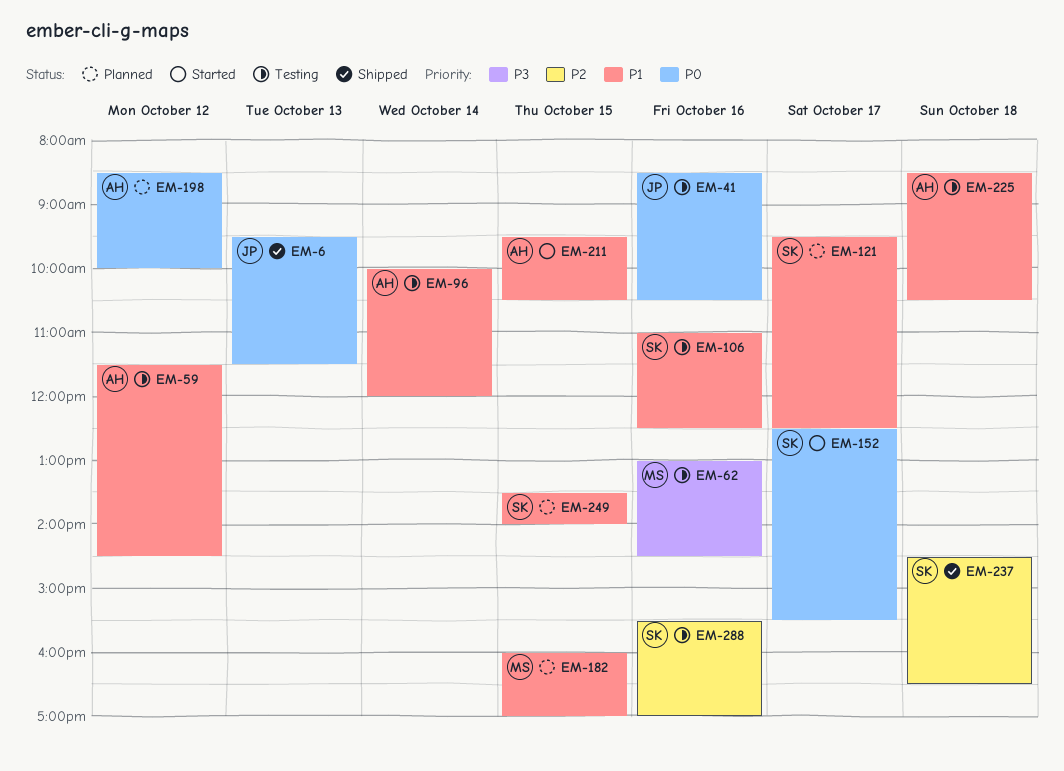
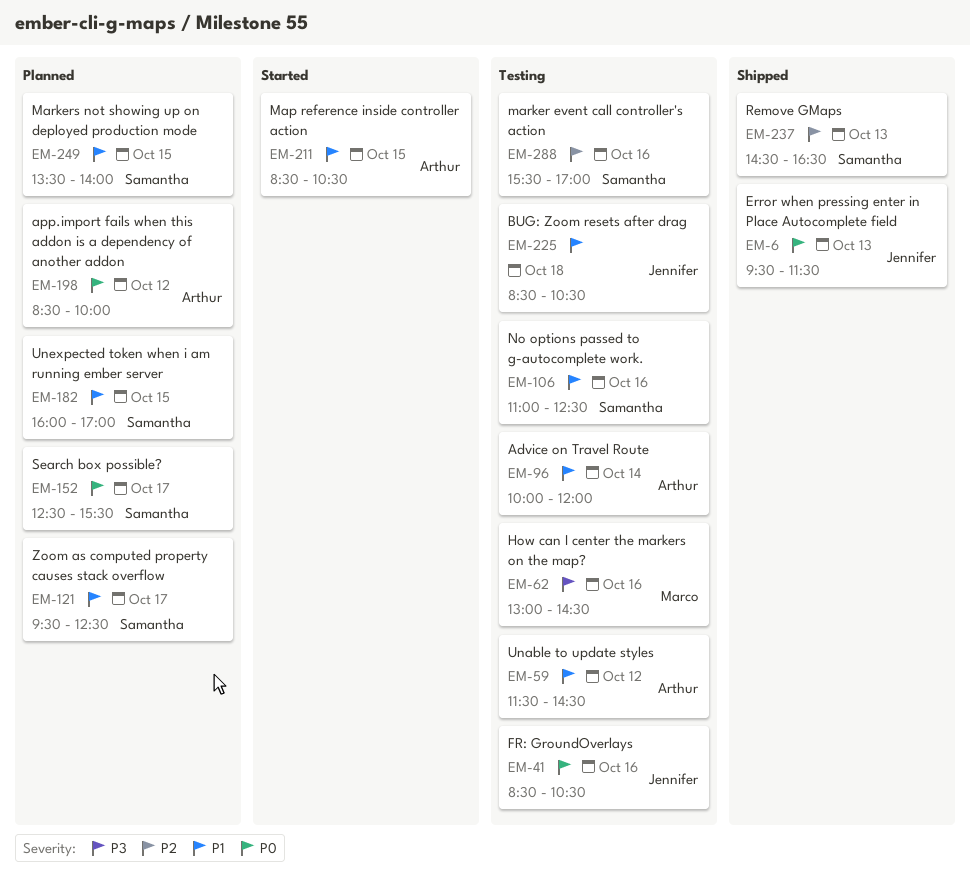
EM-152, status: Started -> Planned
EM-182, owner: Marco -> Samantha
EM-211, begins: 09:30 -> 08:30
EM-225, owner: Arthur -> Jennifer
EM-237, day: Oct 18 -> Oct 13

